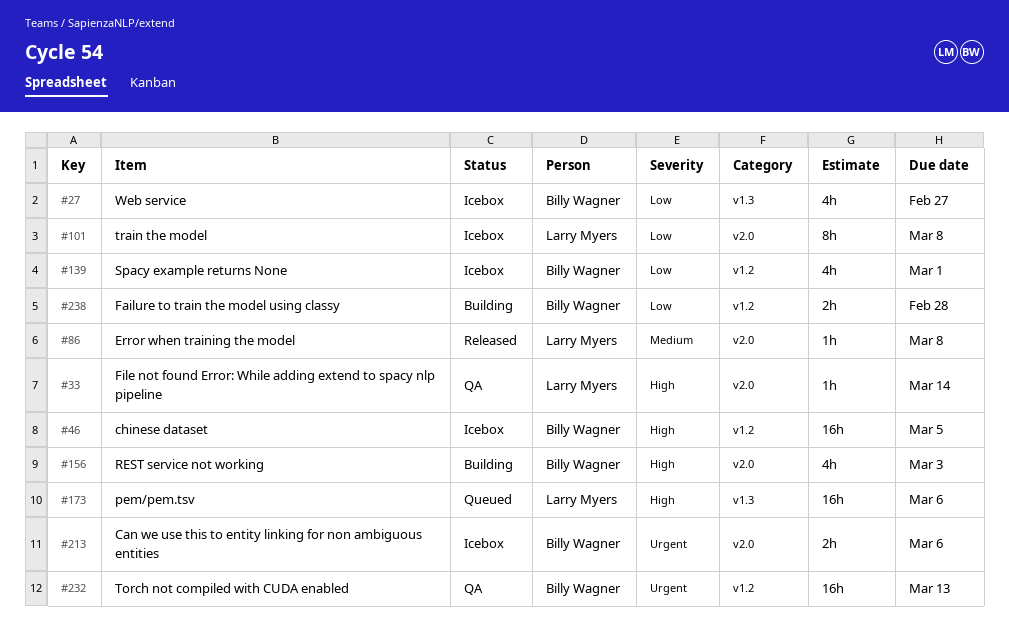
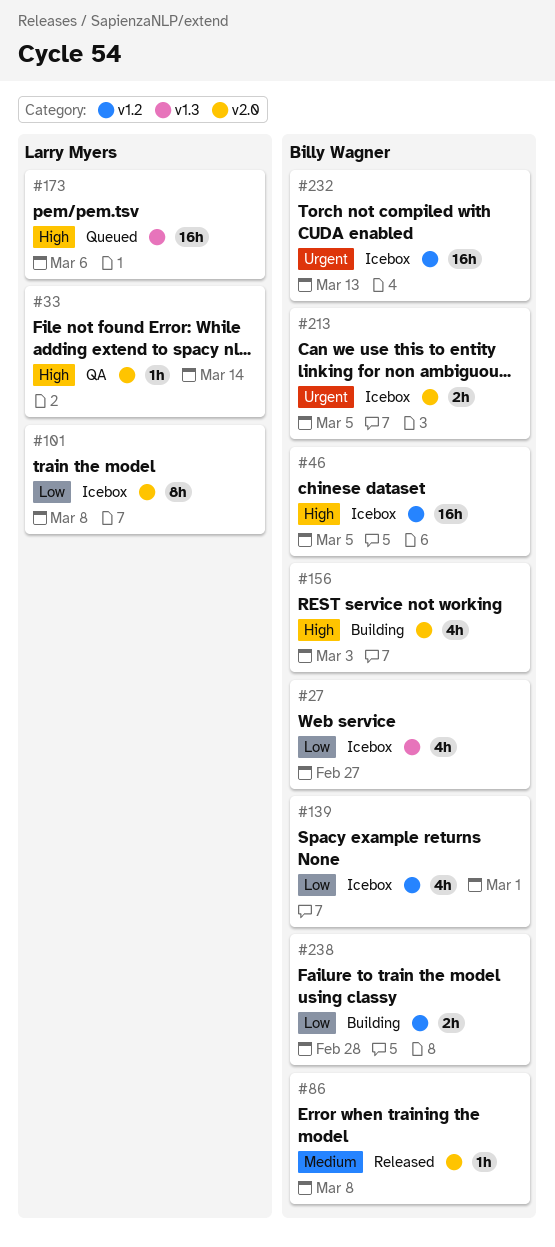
#86, owner: Larry Myers -> Billy Wagner
#213, due: Mar 6 -> Mar 5
#232, status: QA -> Icebox

